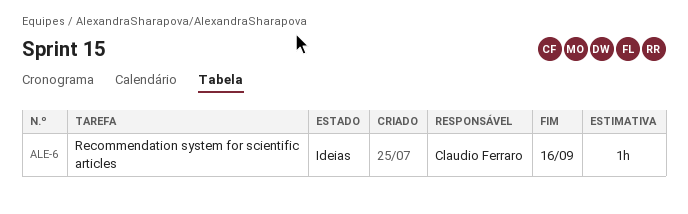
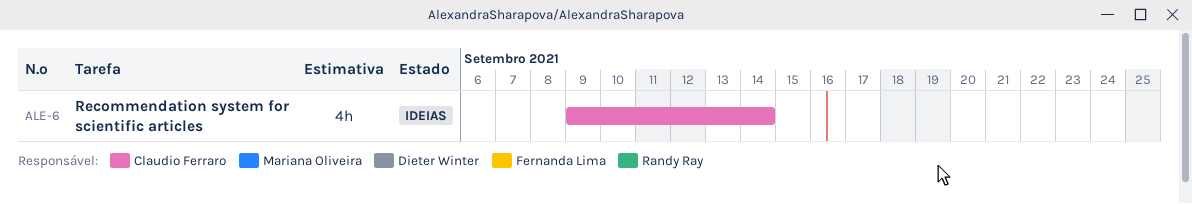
ALE-6, estimate: 1h -> 4h
ALE-6, due: Sep 16 -> Sep 14

